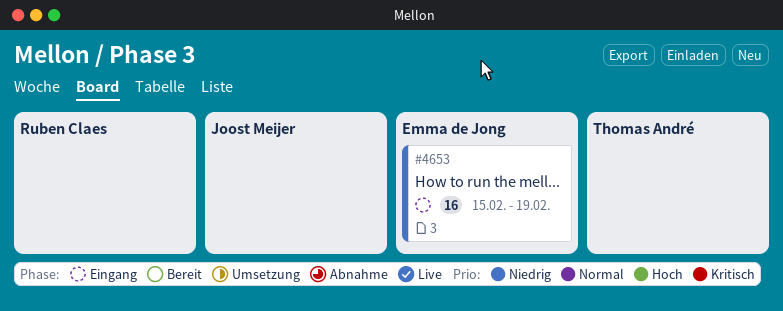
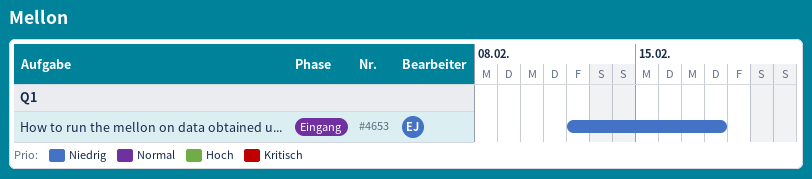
#4653, start: Feb 15 -> Feb 12
#4653, due: Feb 19 -> Feb 18

